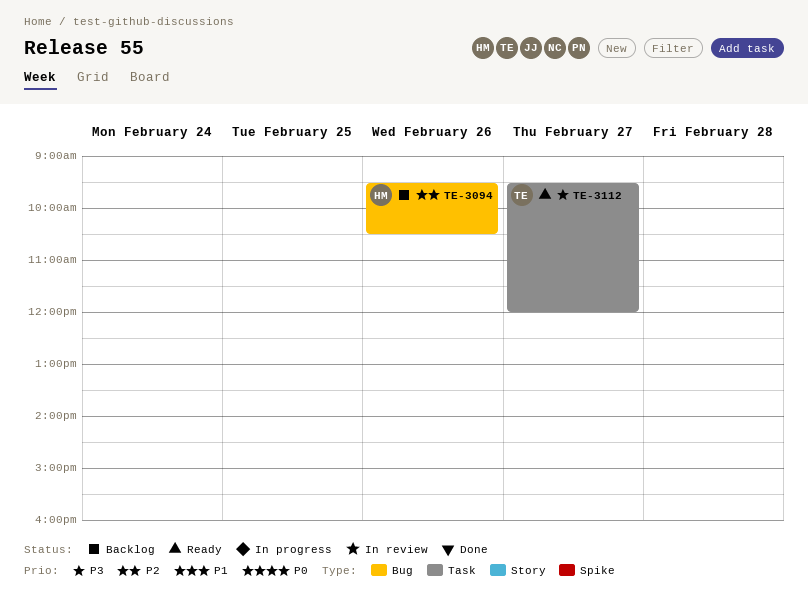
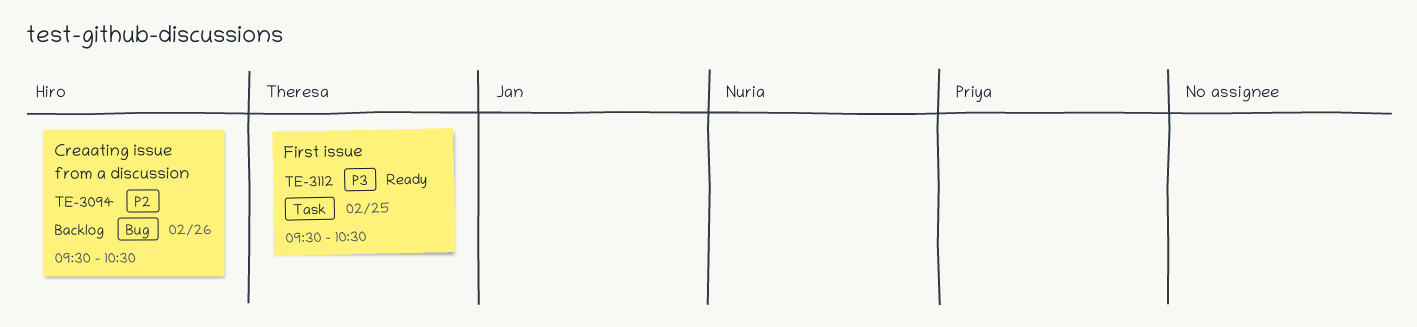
TE-3112, day: Feb 27 -> Feb 25
TE-3112, ends: 12:00 -> 10:30

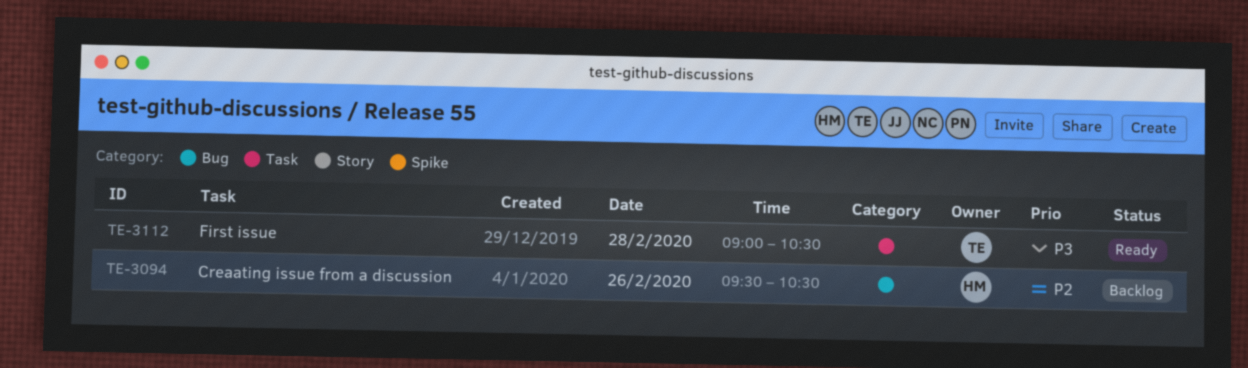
TE-3112, day: Feb 25 -> Feb 28
TE-3112, begins: 09:30 -> 09:00

